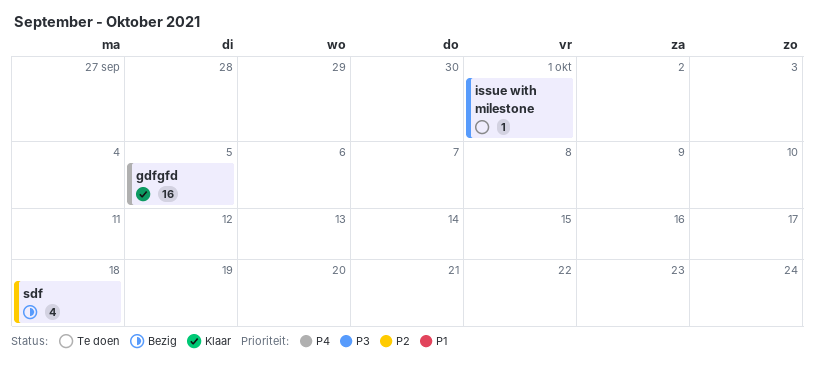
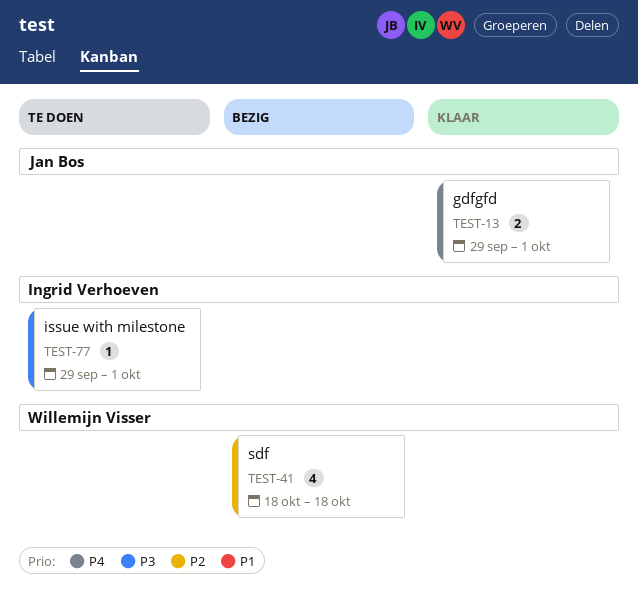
gdfgfd, estimate: 16 -> 2
gdfgfd, due: Oct 5 -> Oct 1

